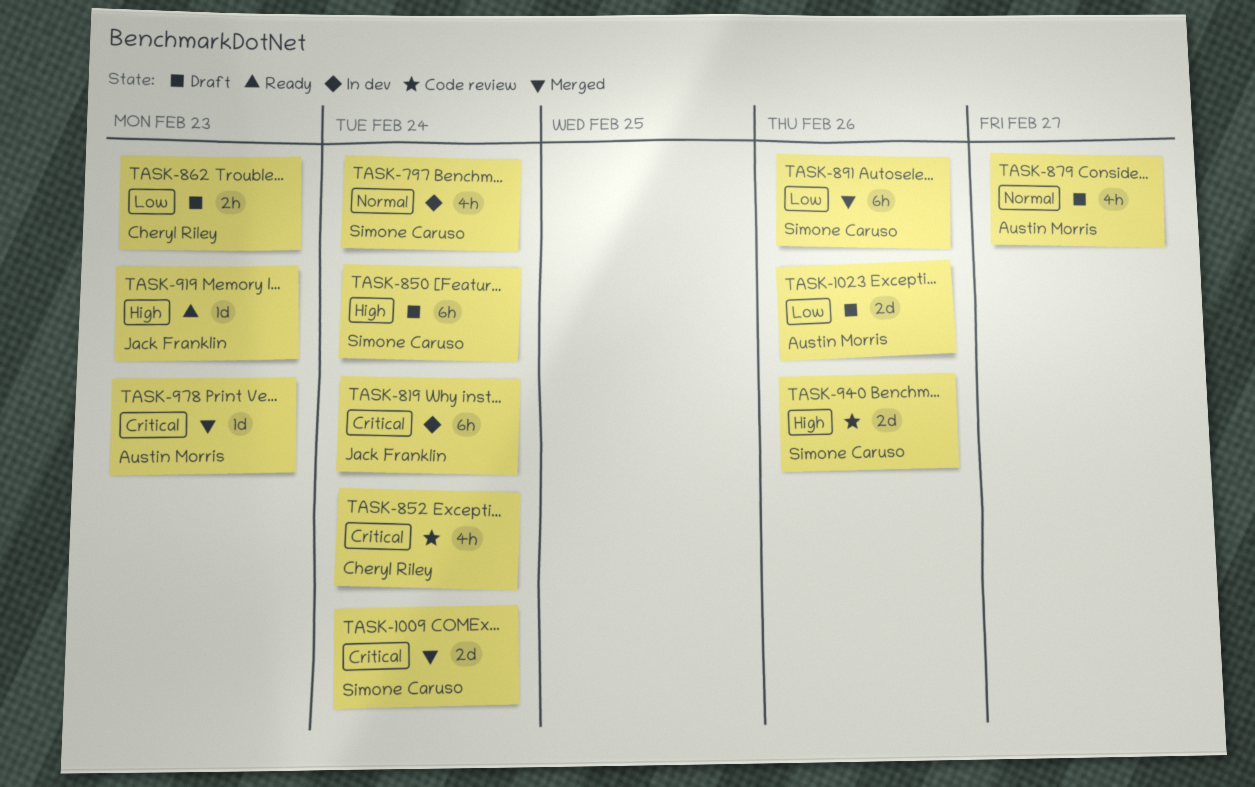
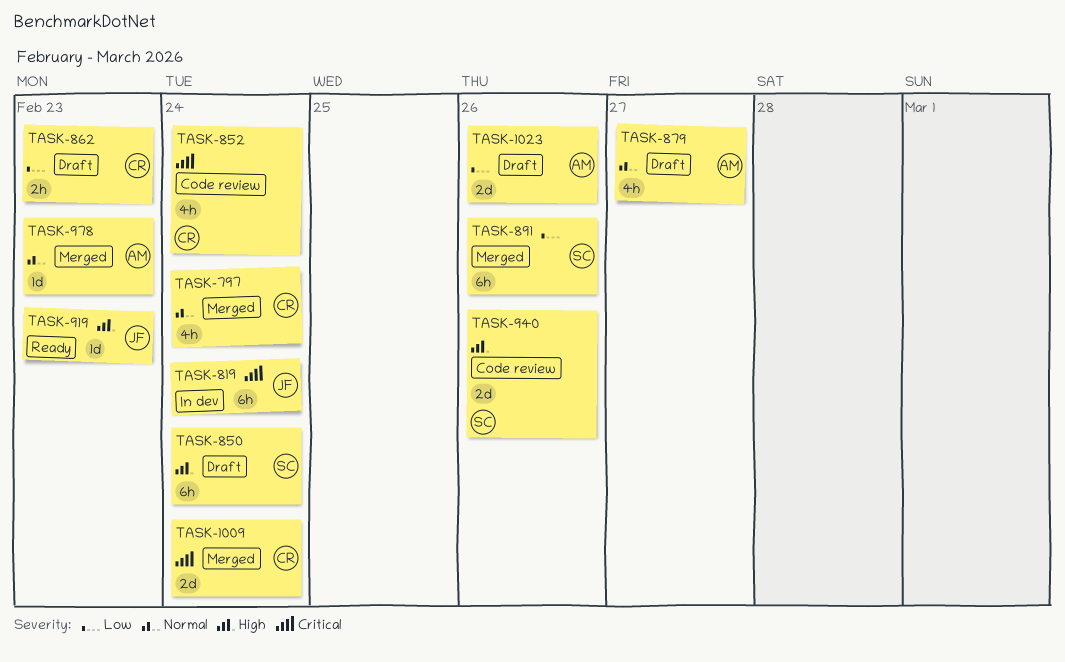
TASK-797, status: In dev -> Merged
TASK-797, owner: Simone Caruso -> Cheryl Riley
TASK-978, priority: Critical -> Normal
TASK-1009, owner: Simone Caruso -> Cheryl Riley

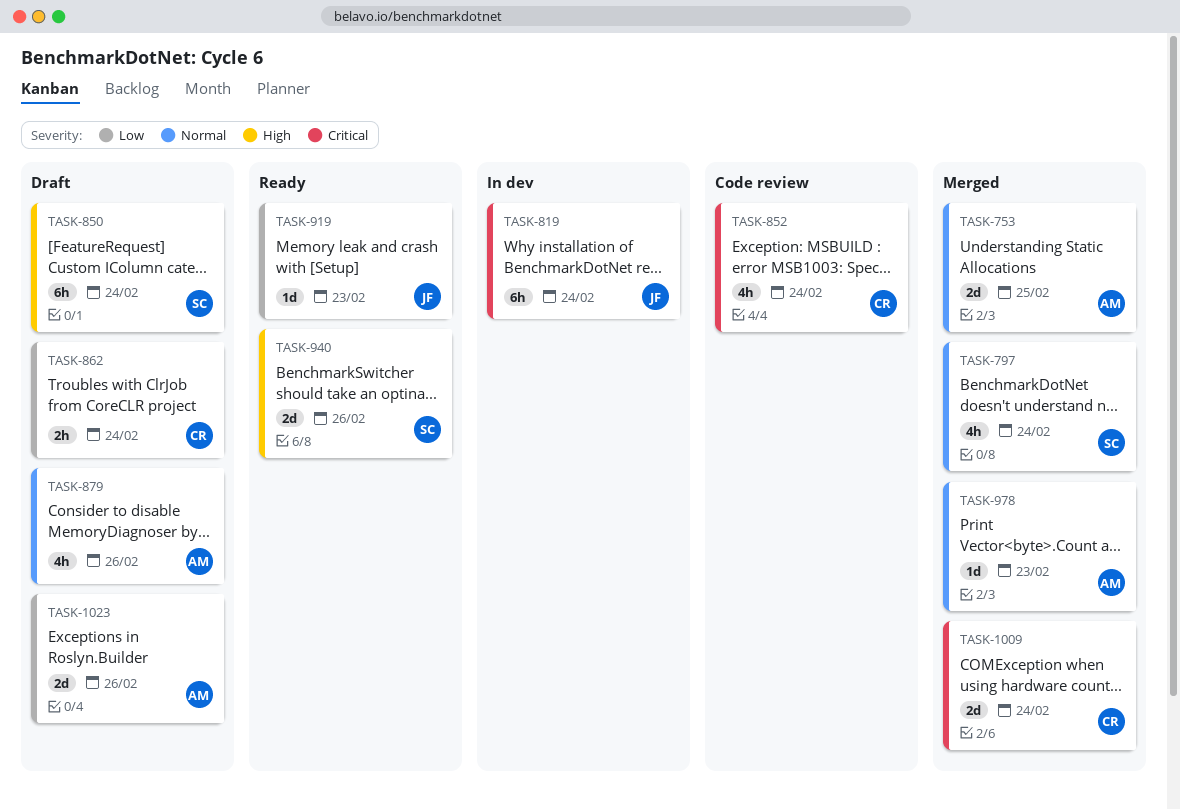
TASK-753: none -> present
TASK-797, owner: CR -> SC
TASK-862, due: Feb 23 -> Feb 24
TASK-879, due: Feb 27 -> Feb 26
TASK-891: present -> none
TASK-919, priority: High -> Low
TASK-940, status: Code review -> Ready

